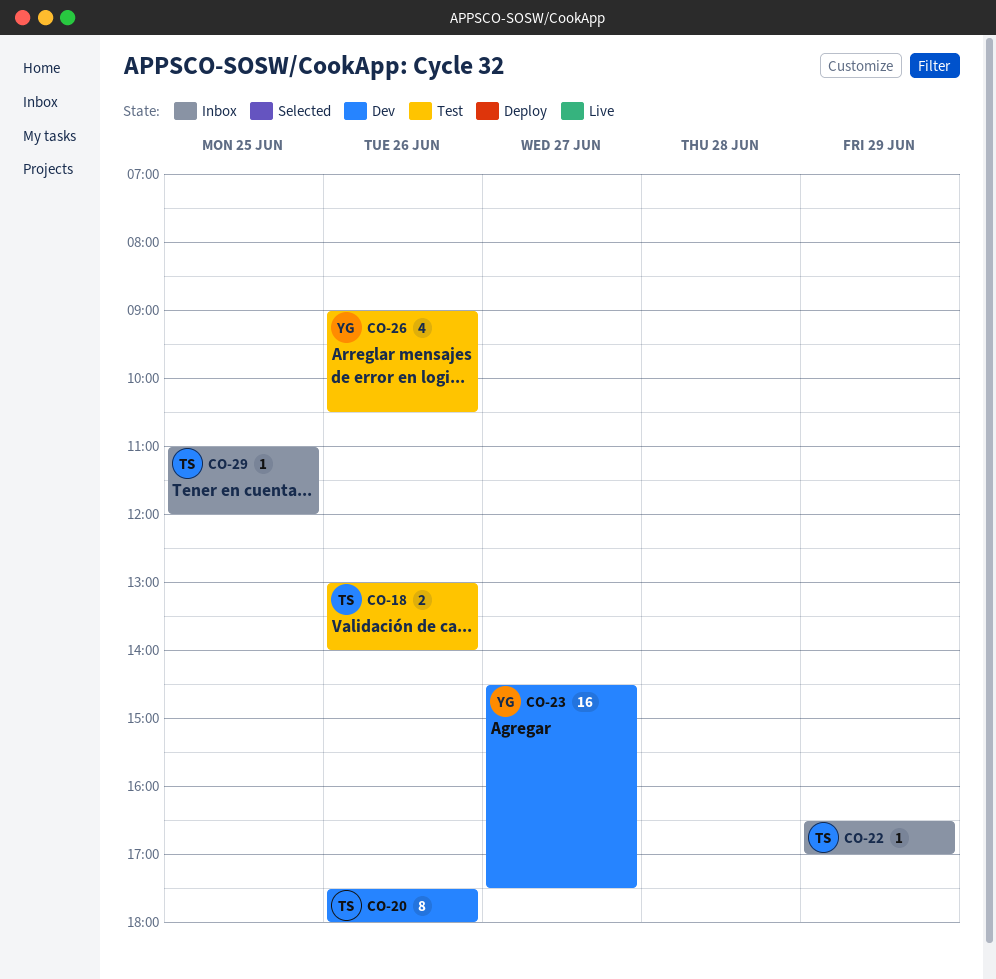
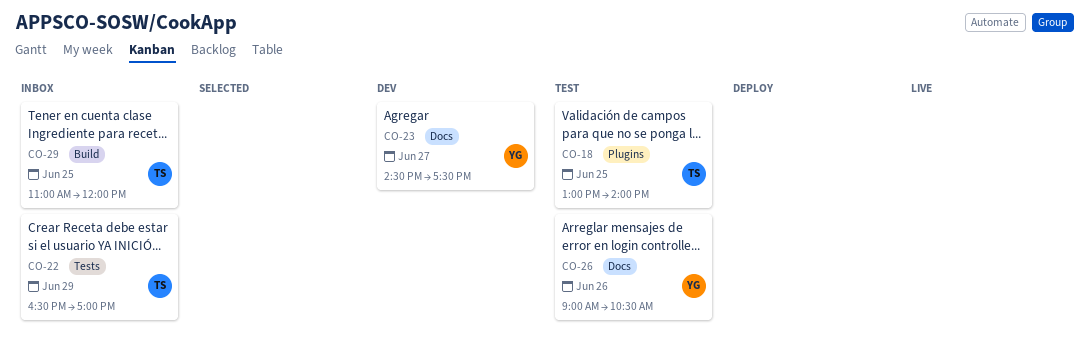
CO-18, day: Jun 26 -> Jun 25
CO-20: present -> none

